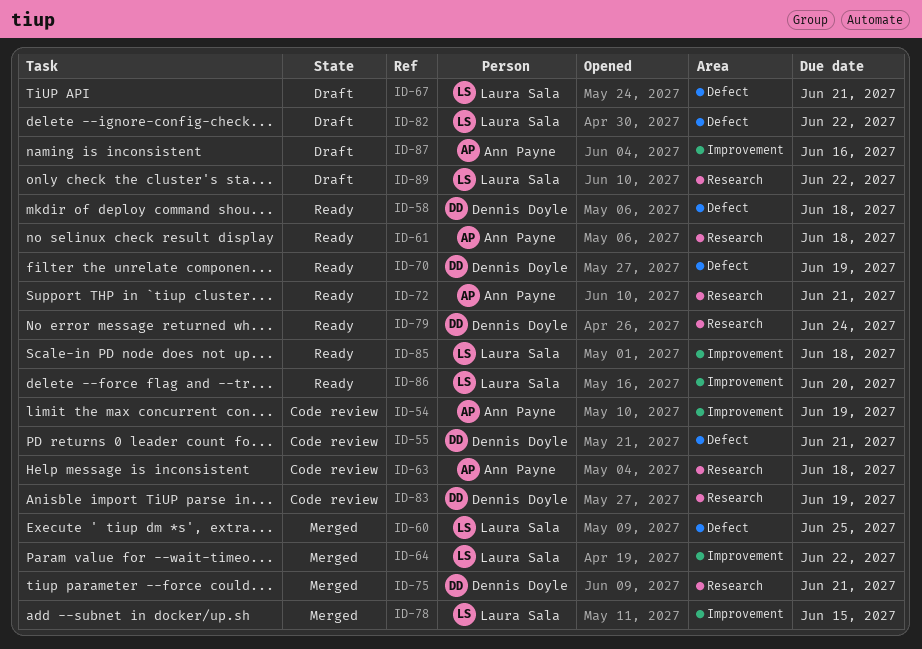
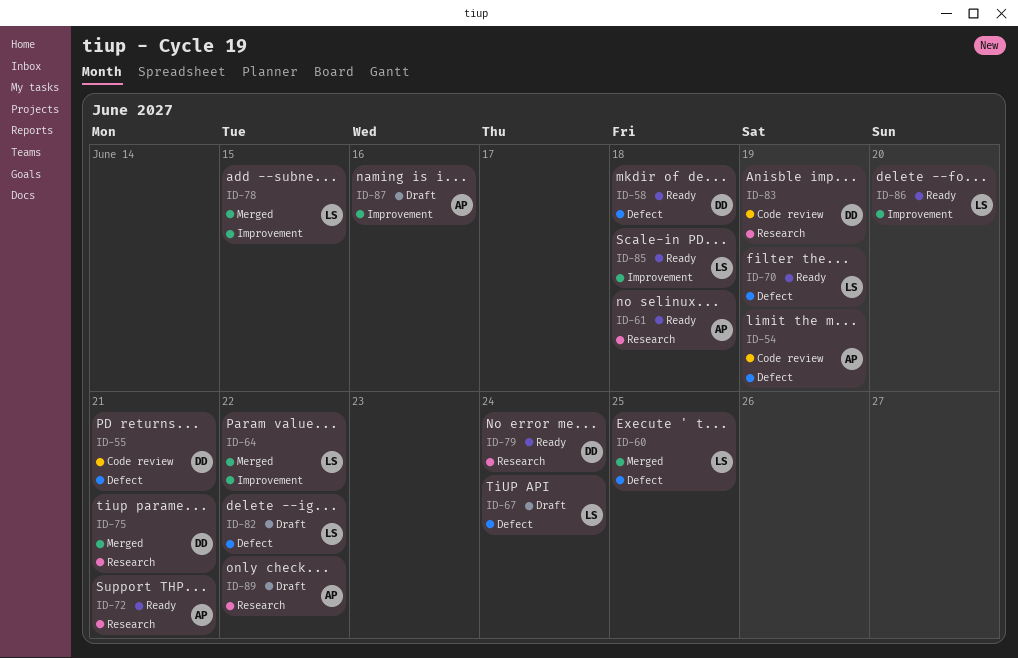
ID-54, label: Improvement -> Defect
ID-63: present -> none
ID-67, due: Jun 21 -> Jun 24
ID-70, owner: Dennis Doyle -> Laura Sala
ID-89, owner: Laura Sala -> Ann Payne

